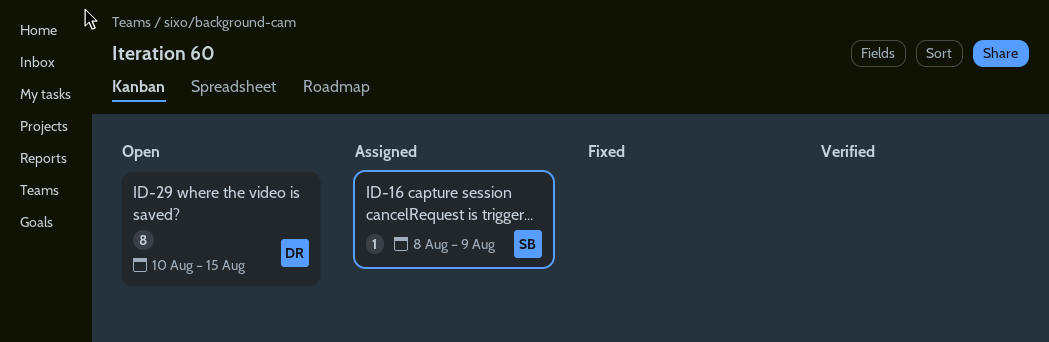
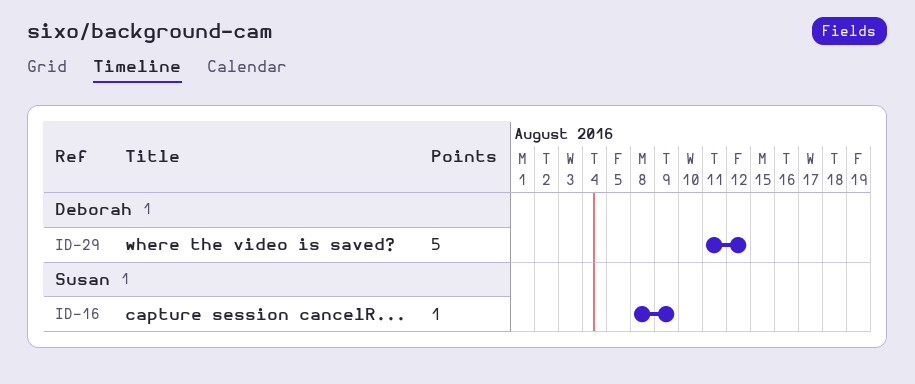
ID-29, estimate: 8 -> 5
ID-29, start: Aug 10 -> Aug 11
ID-29, due: Aug 15 -> Aug 12

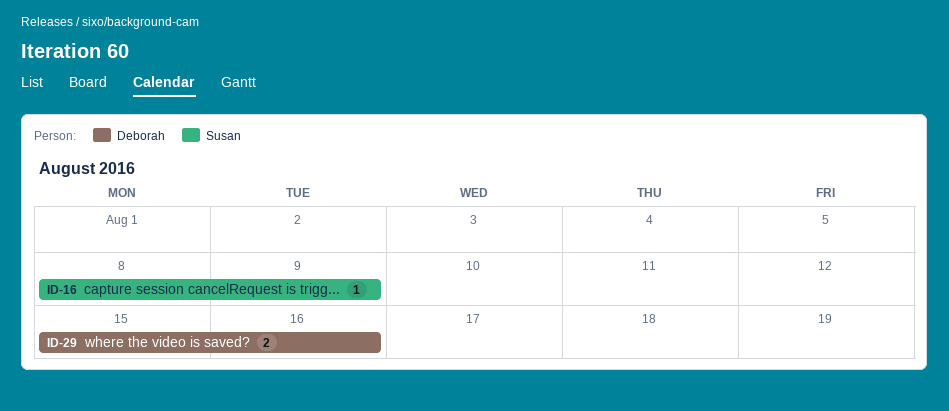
ID-29, estimate: 5 -> 2
ID-29, start: Aug 11 -> Aug 15
ID-29, due: Aug 12 -> Aug 16

